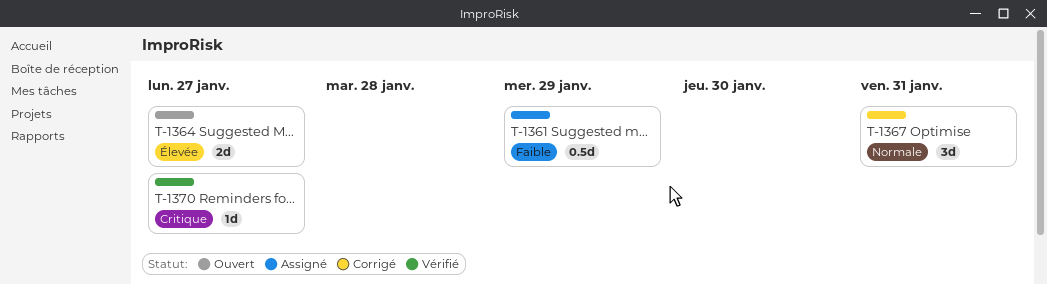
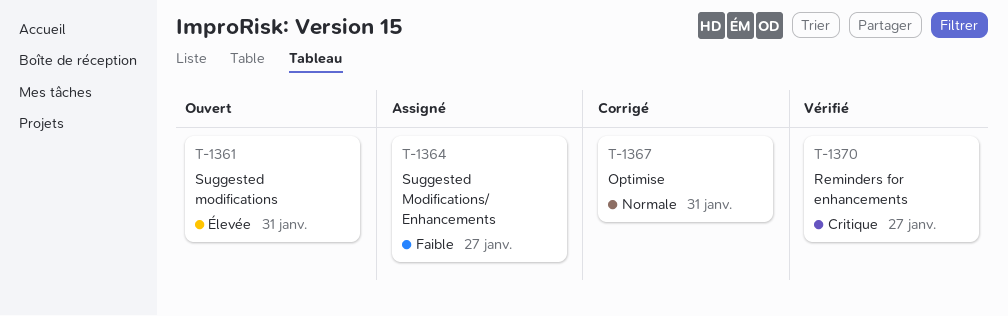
T-1361, status: Assigné -> Ouvert
T-1361, priority: Faible -> Élevée
T-1361, due: Jan 29 -> Jan 31
T-1364, status: Ouvert -> Assigné
T-1364, priority: Élevée -> Faible

